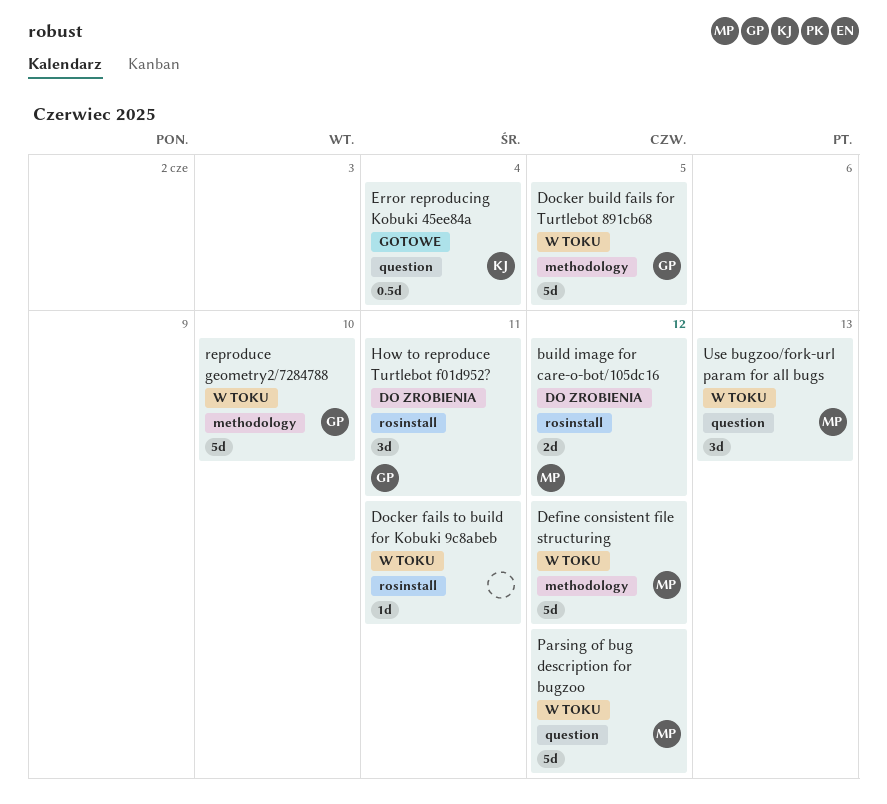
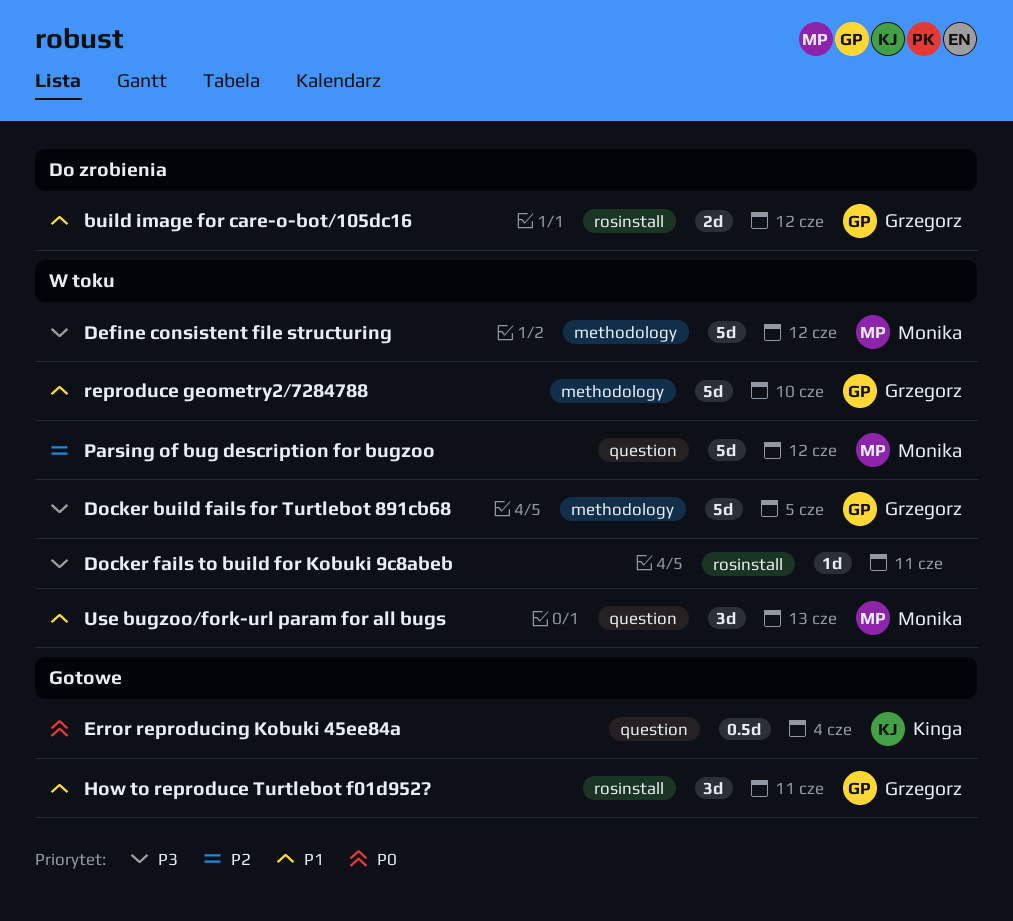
build image for care-o-bot/105dc16, owner: Monika -> Grzegorz
How to reproduce Turtlebot f01d952?, status: Do zrobienia -> Gotowe

